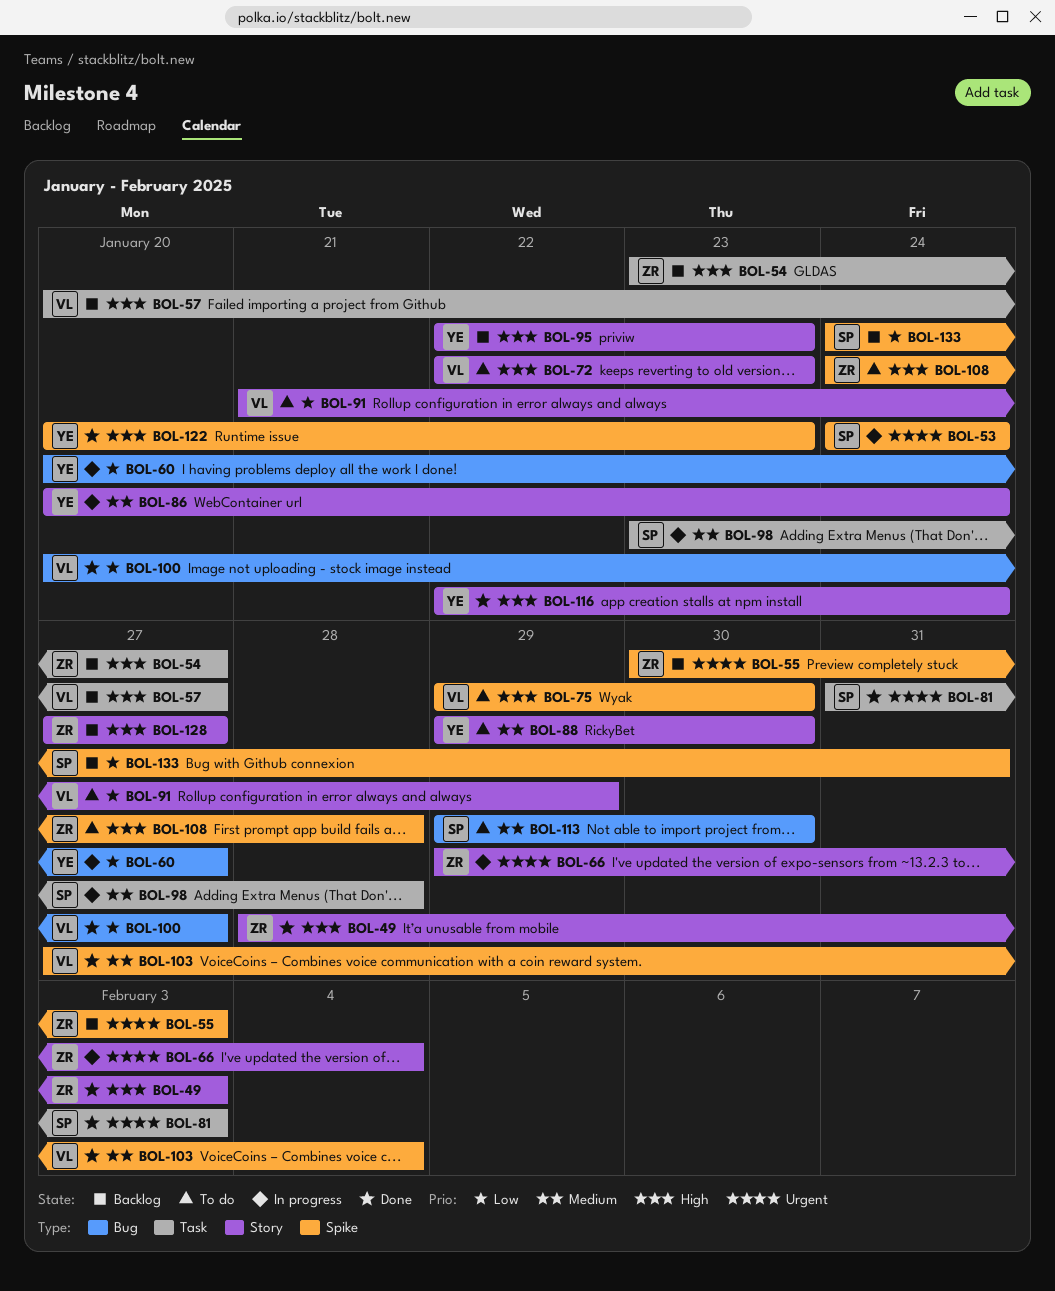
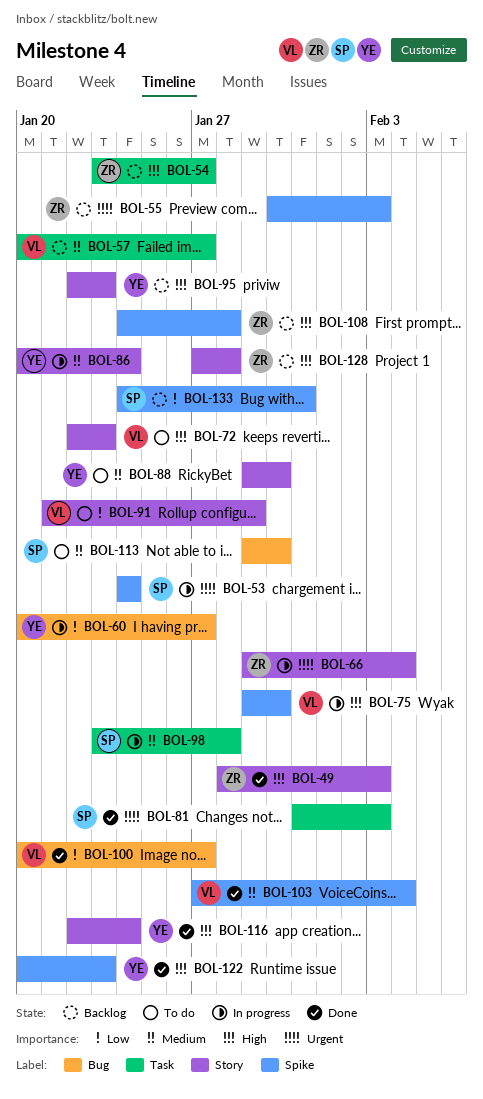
BOL-57, priority: High -> Medium
BOL-75, status: To do -> In progress
BOL-108, status: To do -> Backlog
BOL-128, due: Jan 27 -> Jan 28

